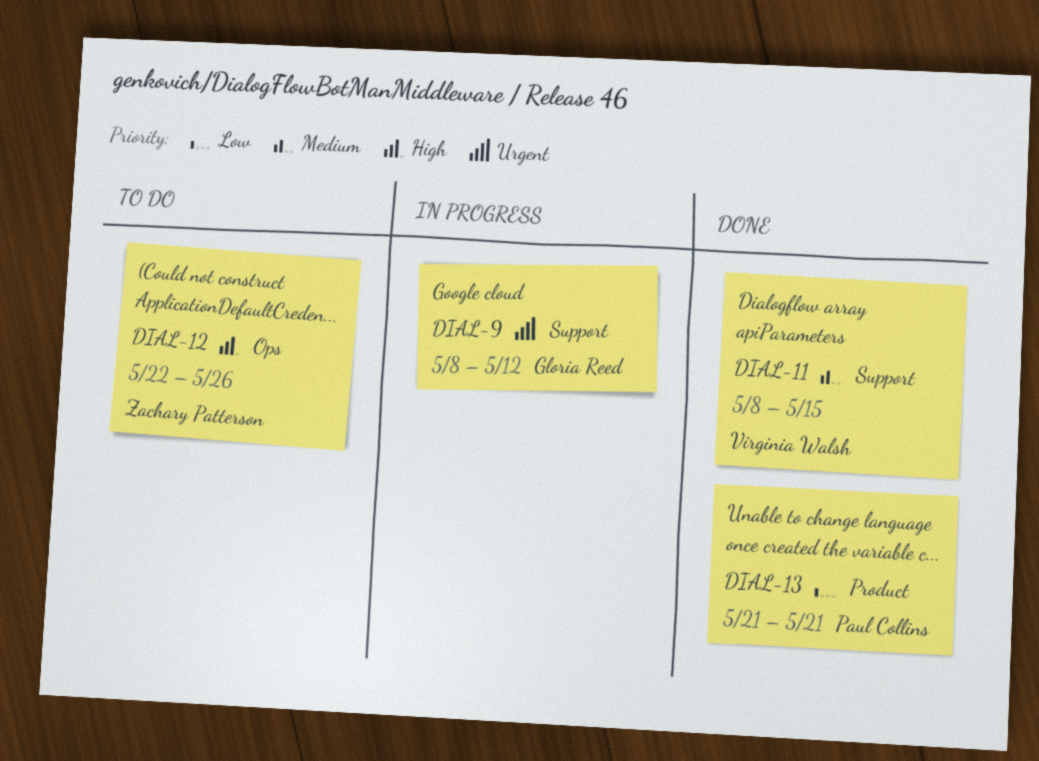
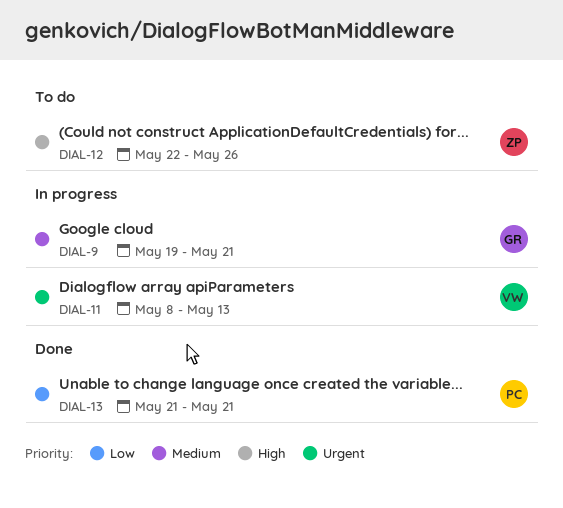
DIAL-9, priority: Urgent -> Medium
DIAL-9, start: May 8 -> May 19
DIAL-9, due: May 12 -> May 21
DIAL-11, status: Done -> In progress
DIAL-11, priority: Medium -> Urgent
DIAL-11, due: May 15 -> May 13

